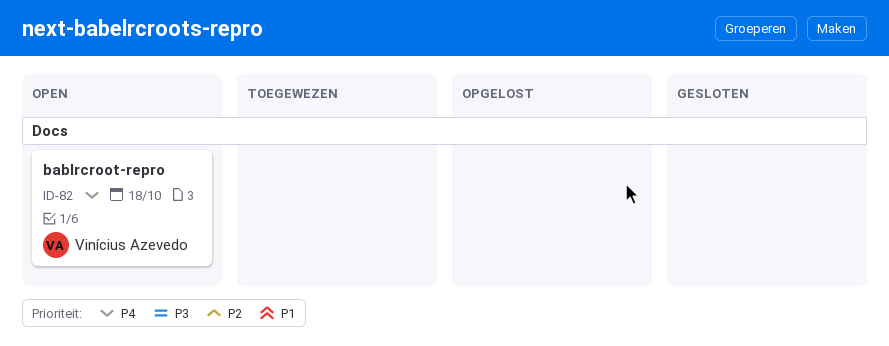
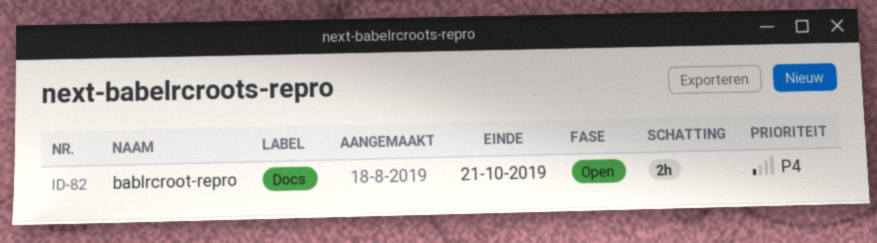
ID-82, due: Oct 18 -> Oct 21

